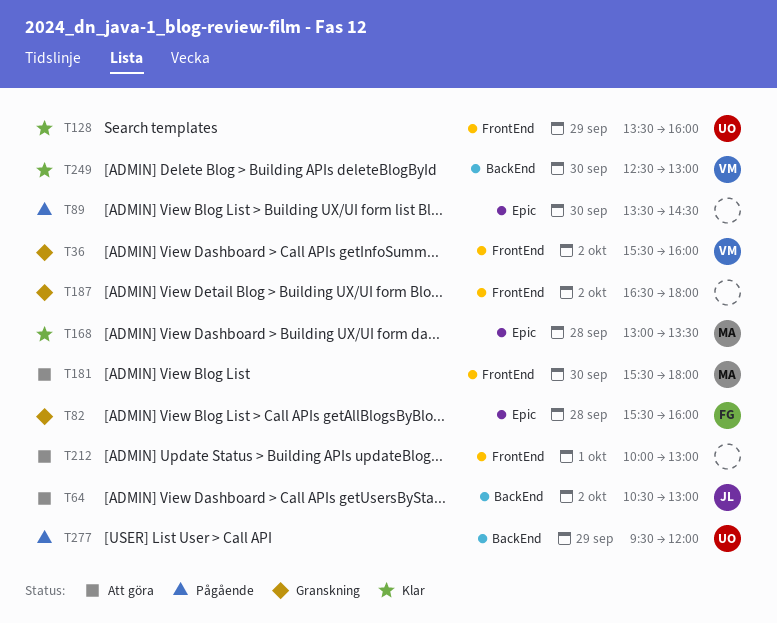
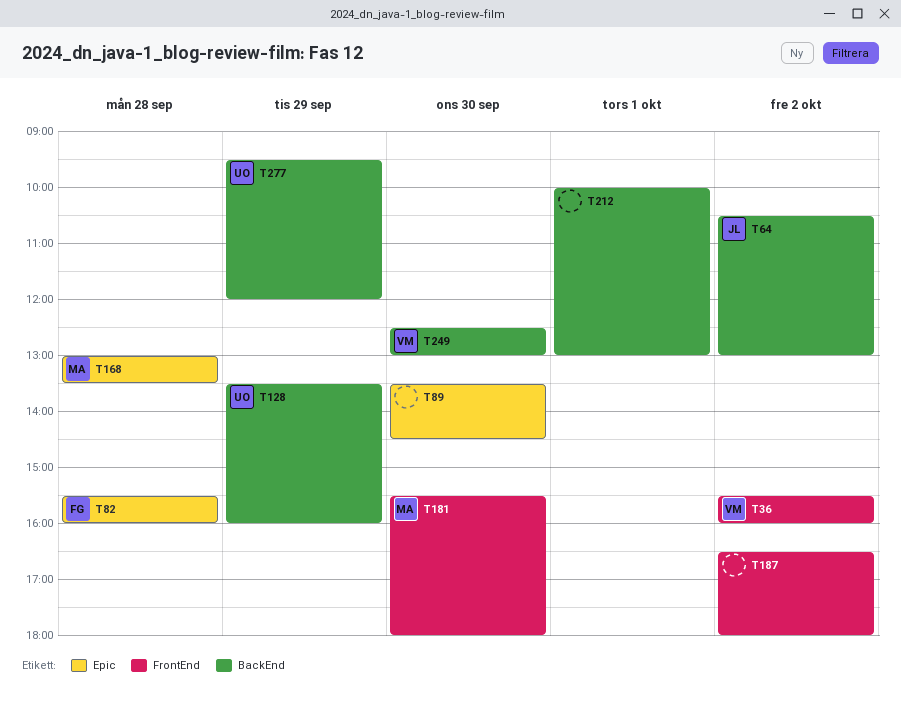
T128, label: FrontEnd -> BackEnd
T212, label: FrontEnd -> BackEnd

